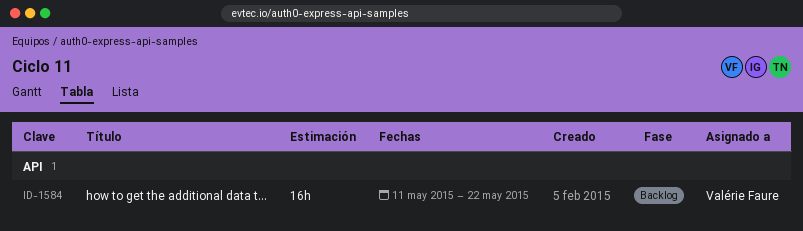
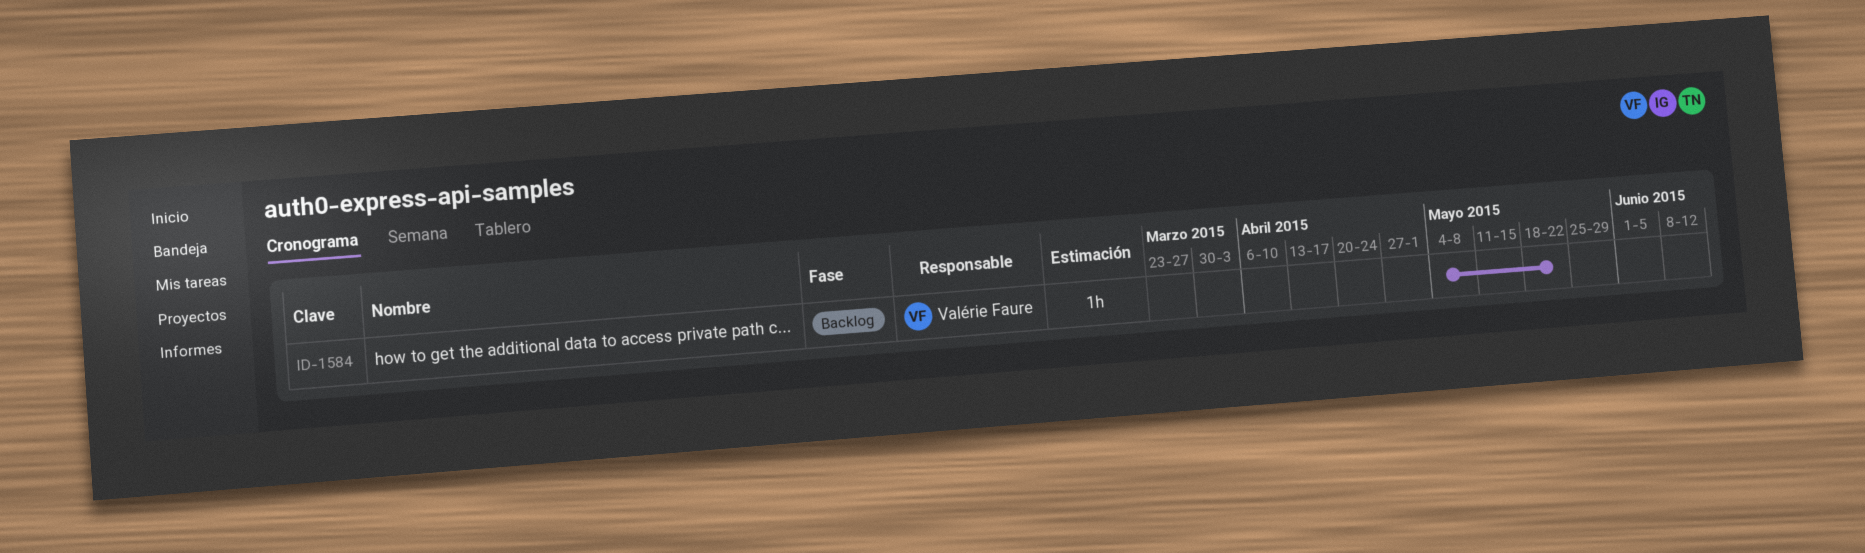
ID-1584, estimate: 16h -> 1h
ID-1584, start: May 11 -> May 4

